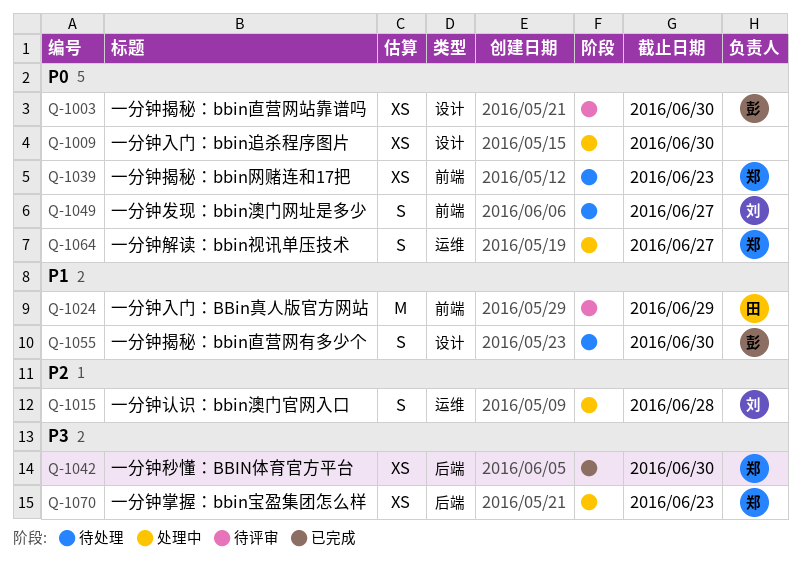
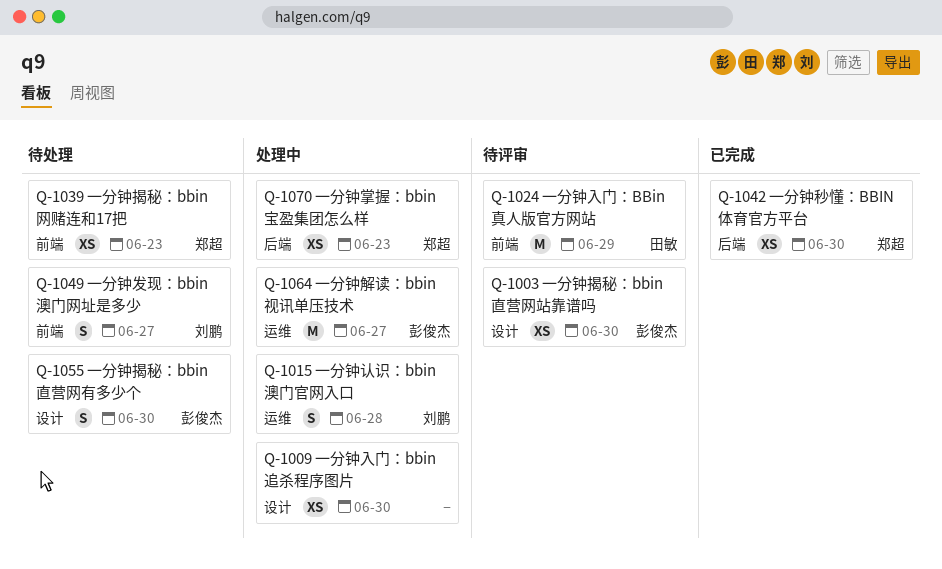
Q-1064, owner: 郑超 -> 彭俊杰
Q-1064, estimate: S -> M

